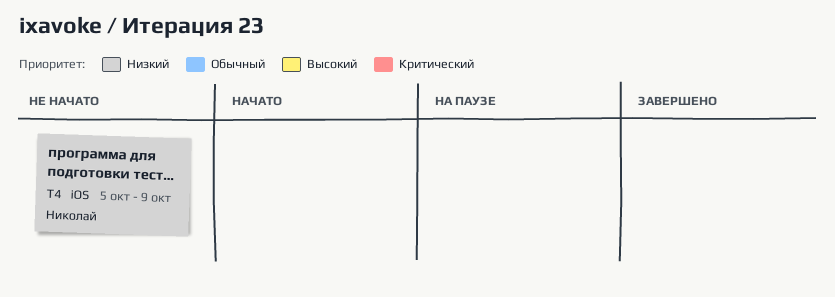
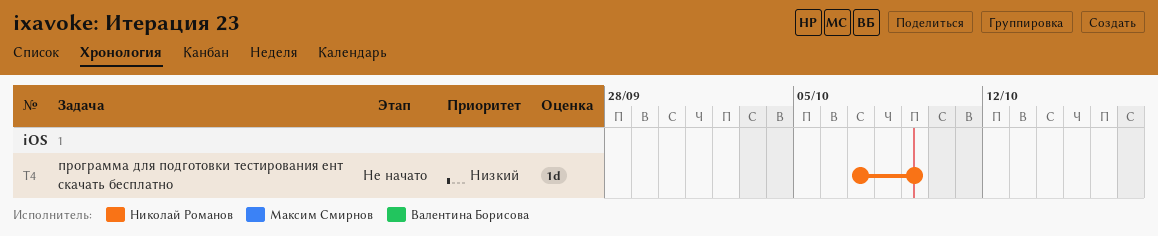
T4, start: Oct 5 -> Oct 7

